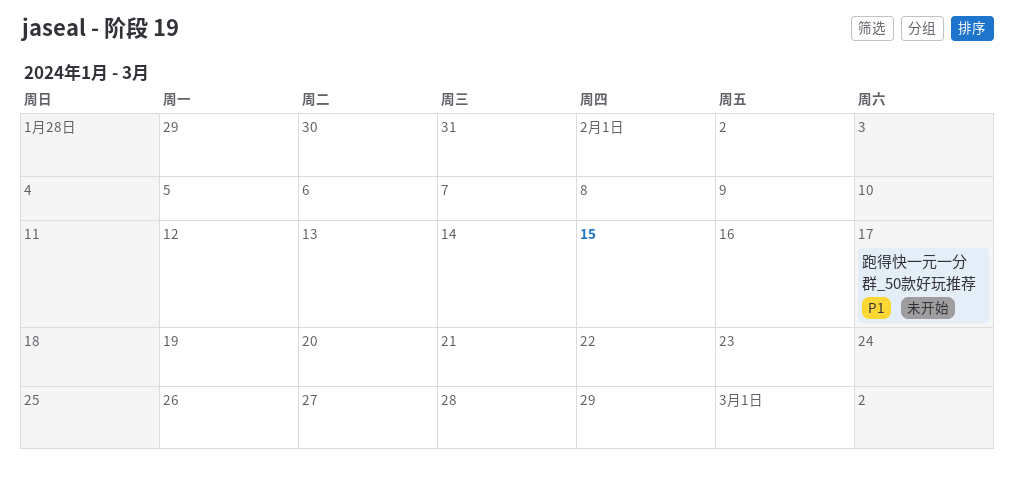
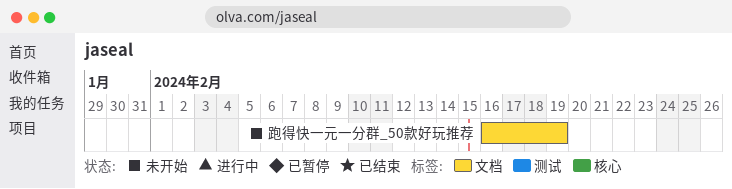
跑得快一元一分群_50款好玩推荐, due: Feb 17 -> Feb 19

